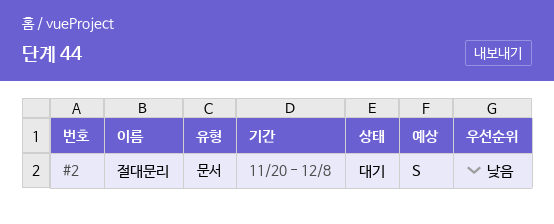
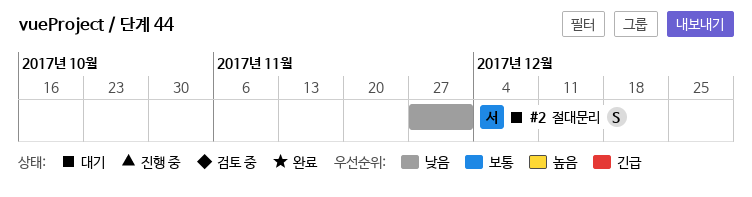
#2, start: Nov 20 -> Nov 27
#2, due: Dec 8 -> Dec 1

